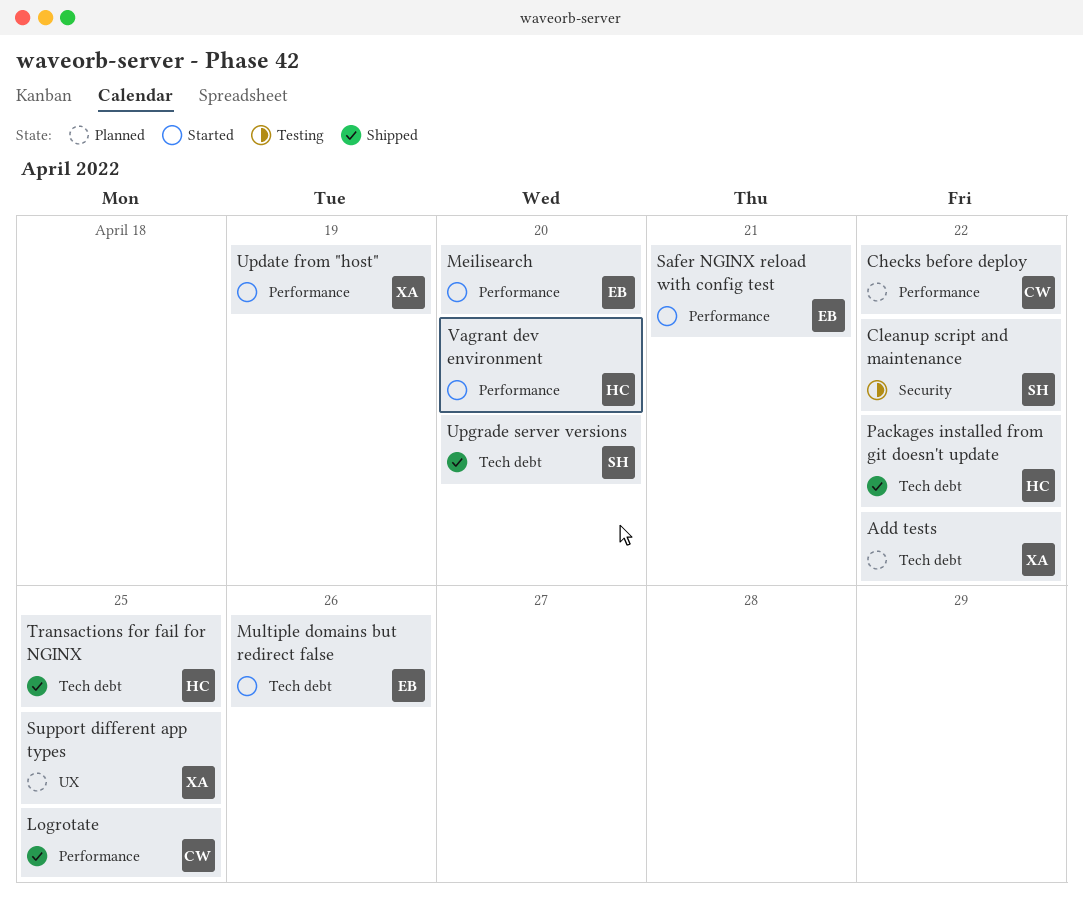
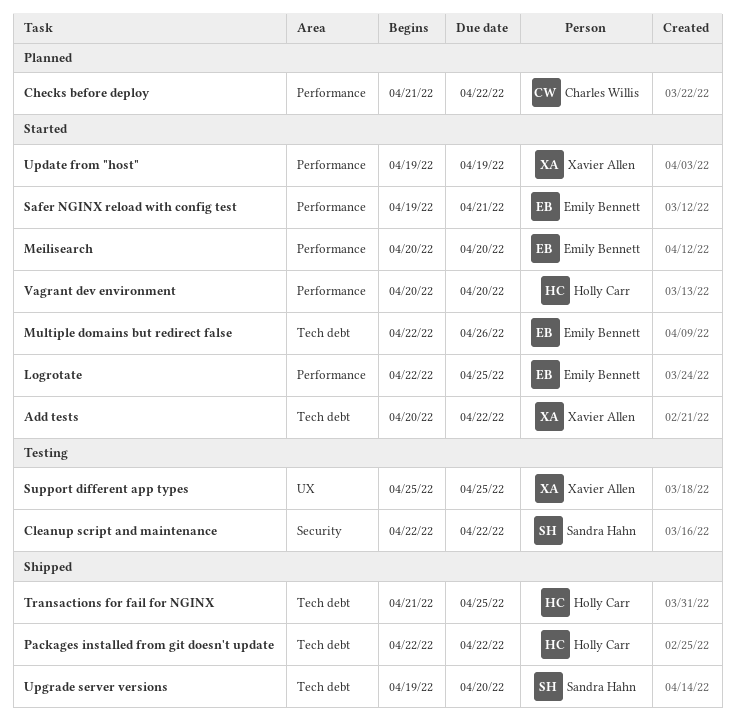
Add tests, status: Planned -> Started
Logrotate, status: Shipped -> Started
Logrotate, owner: Charles Willis -> Emily Bennett
Support different app types, status: Planned -> Testing

